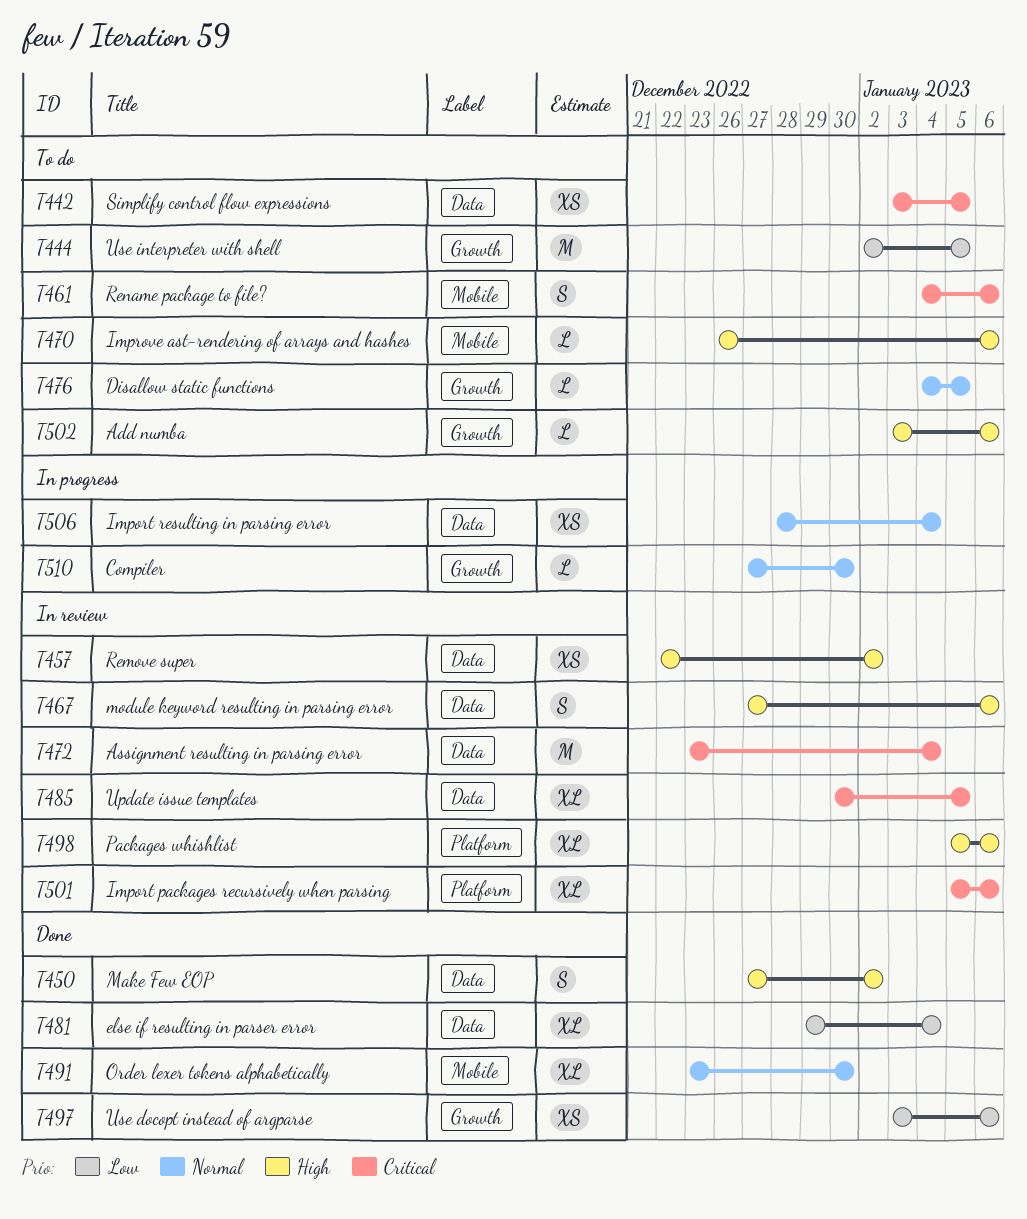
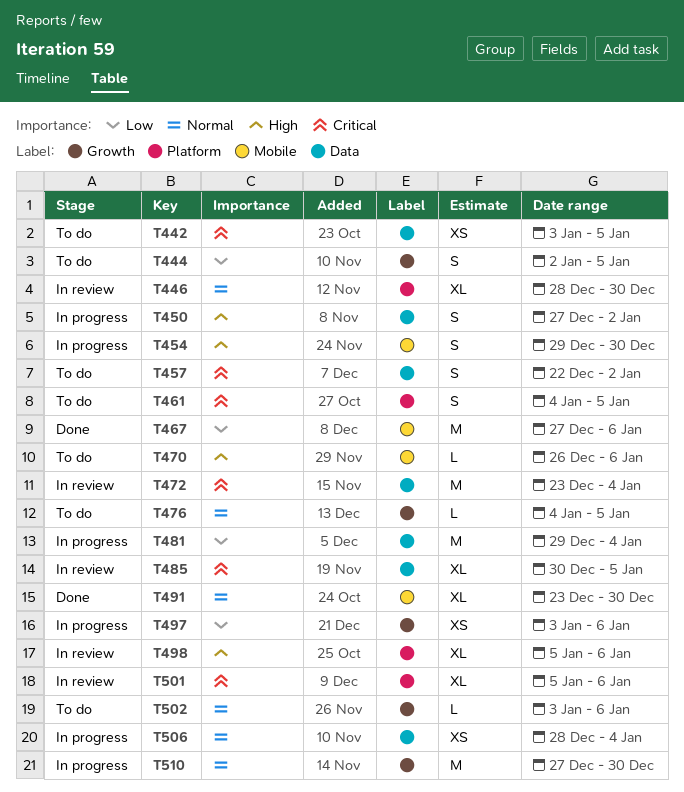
T444, estimate: M -> S
T446: none -> present
T450, status: Done -> In progress
T454: none -> present
T457, status: In review -> To do
T457, priority: High -> Critical
T457, estimate: XS -> S
T461, label: Mobile -> Platform
T461, due: Jan 6 -> Jan 5
T467, status: In review -> Done
T467, priority: High -> Low
T467, label: Data -> Mobile
T467, estimate: S -> M
T481, status: Done -> In progress
T481, estimate: XL -> M
T497, status: Done -> In progress
T502, priority: High -> Normal
T510, estimate: L -> M

